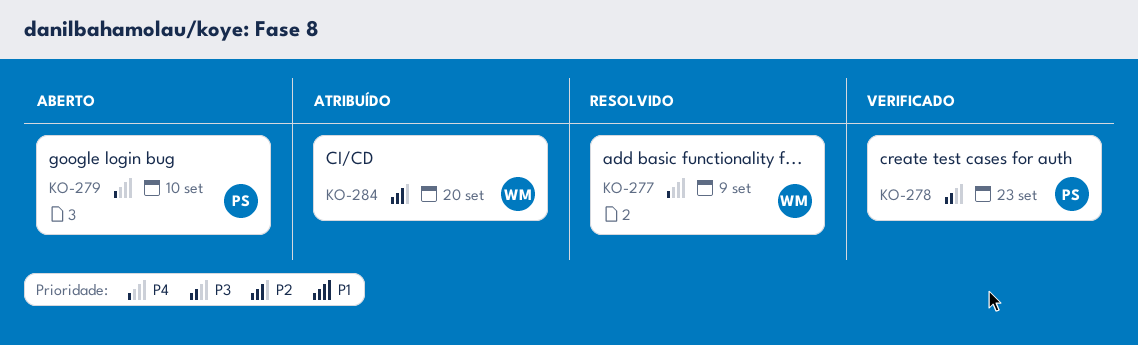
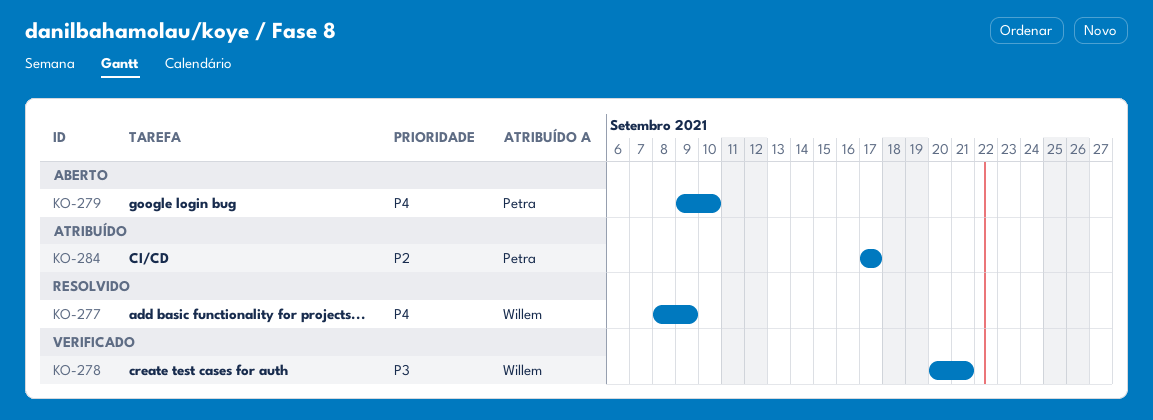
KO-278, owner: Petra -> Willem
KO-278, due: Sep 23 -> Sep 21
KO-284, owner: Willem -> Petra
KO-284, due: Sep 20 -> Sep 17

